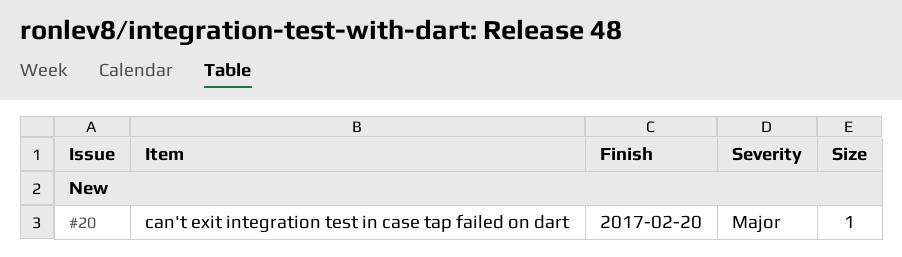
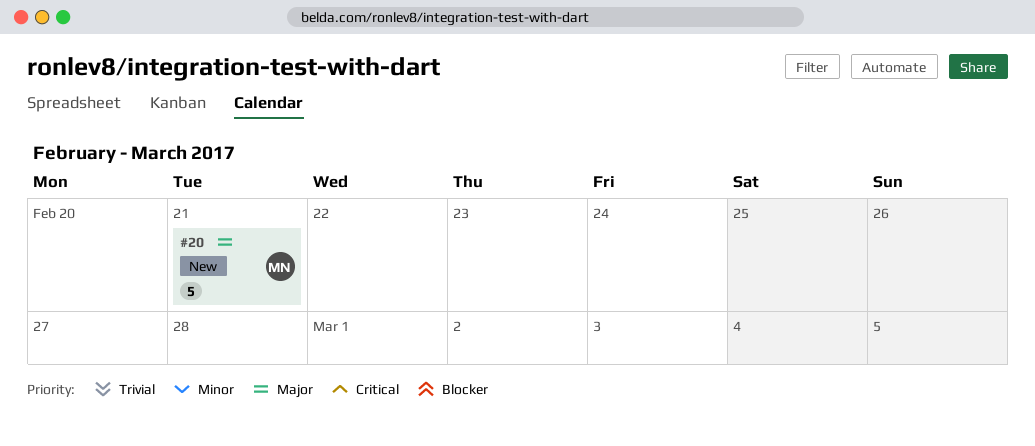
#20, estimate: 1 -> 5
#20, due: Feb 20 -> Feb 21

